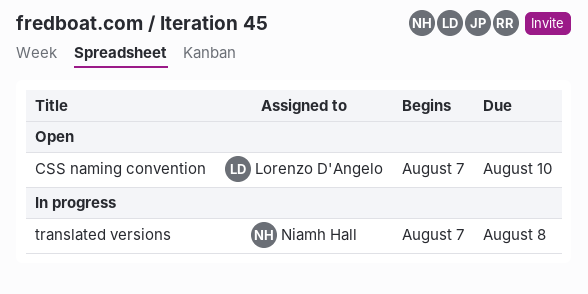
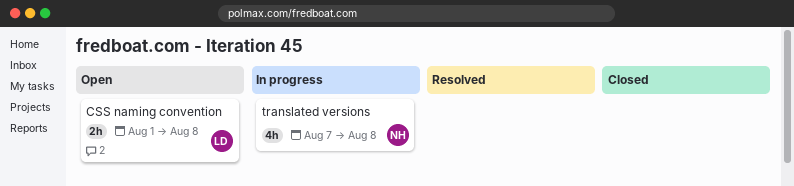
CSS naming convention, start: Aug 7 -> Aug 1
CSS naming convention, due: Aug 10 -> Aug 8

